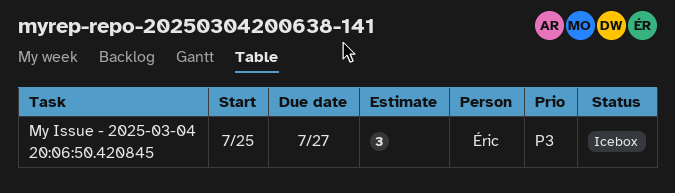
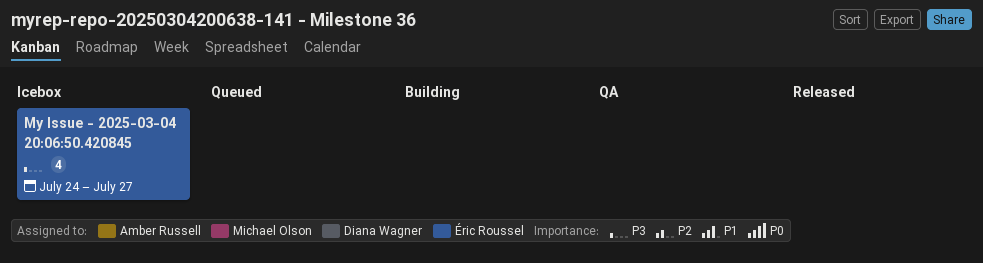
My Issue - 2025-03-04 20:06:50.420845, estimate: 3 -> 4
My Issue - 2025-03-04 20:06:50.420845, start: Jul 25 -> Jul 24

